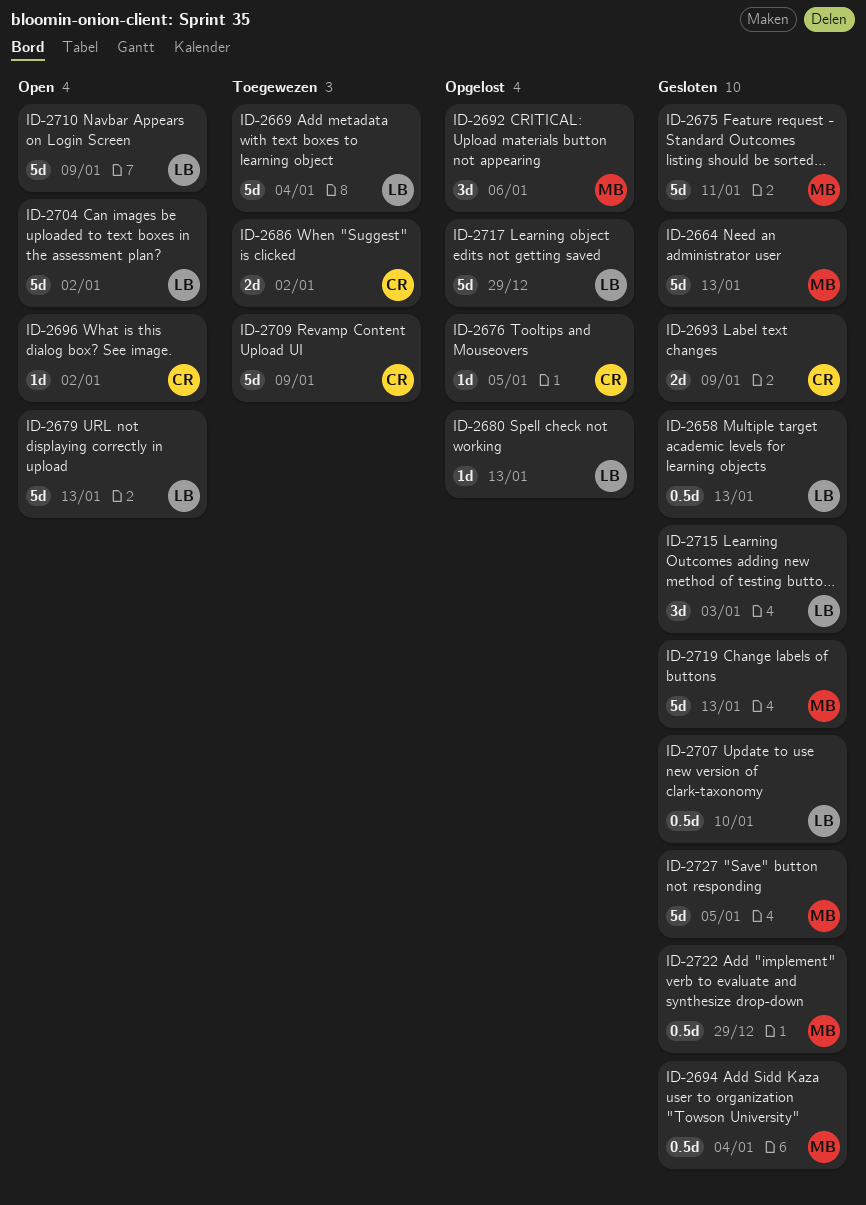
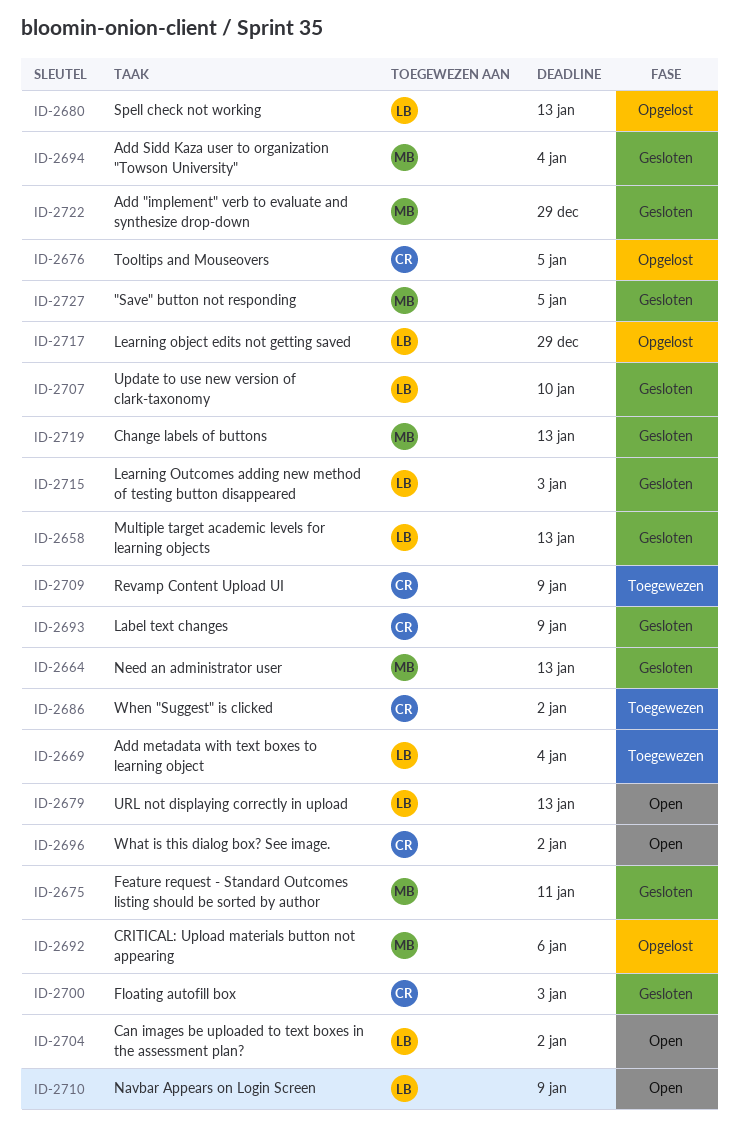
ID-2700: none -> present

